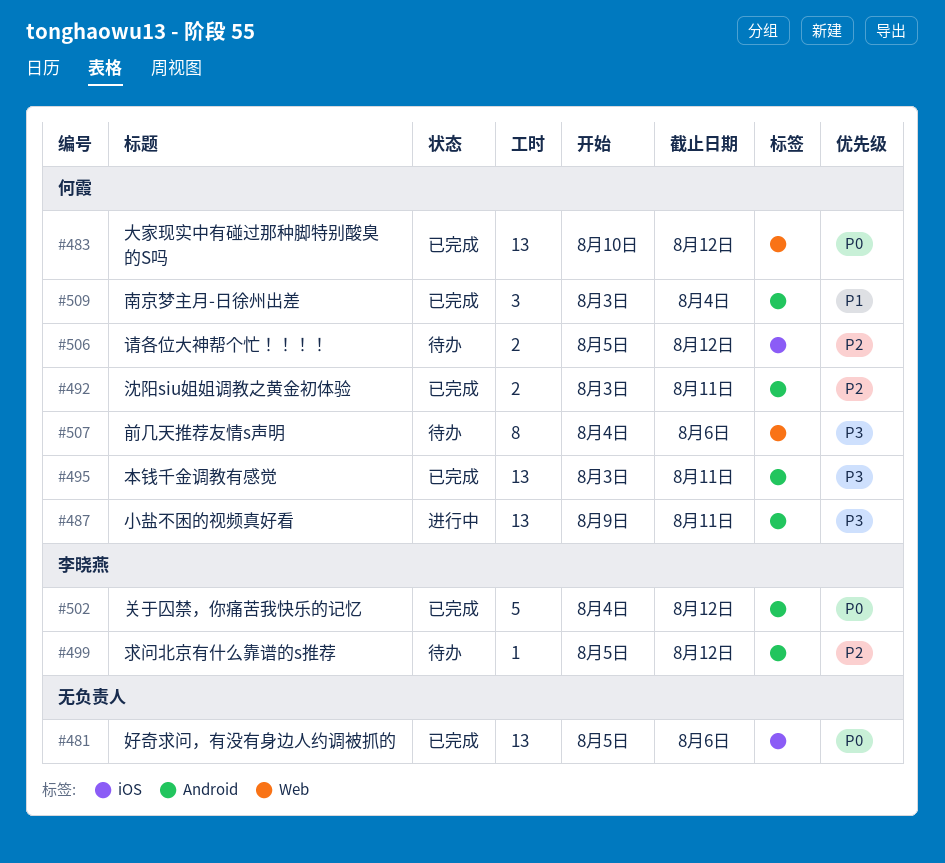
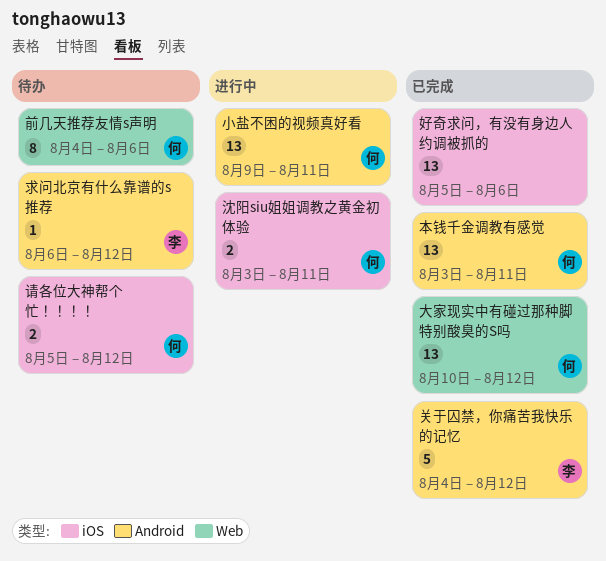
南京梦主月-日徐州出差: present -> none
求问北京有什么靠谱的s推荐, start: Aug 5 -> Aug 6
沈阳siu姐姐调教之黄金初体验, status: 已完成 -> 进行中
沈阳siu姐姐调教之黄金初体验, label: Android -> iOS

